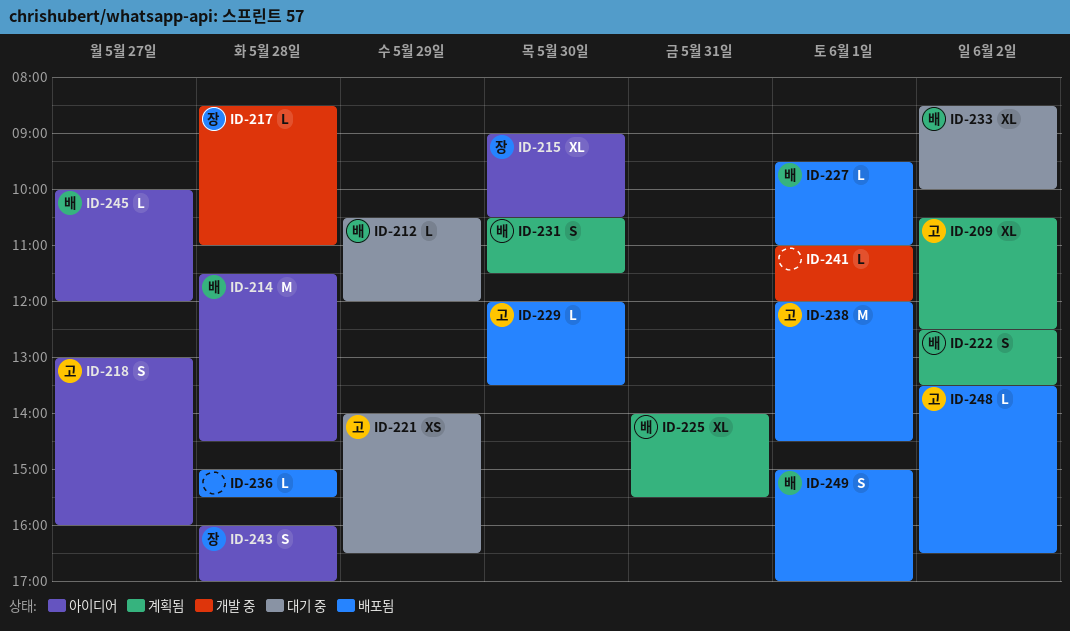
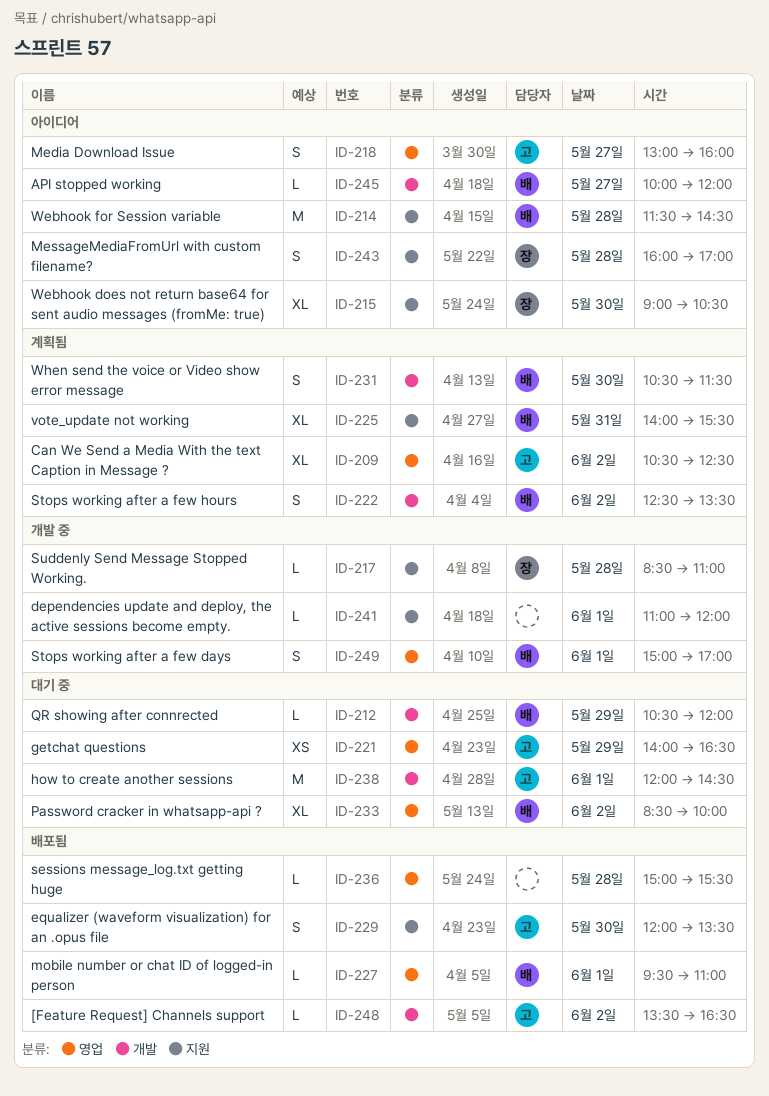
ID-229, estimate: L -> S
ID-238, status: 배포됨 -> 대기 중
ID-249, status: 배포됨 -> 개발 중

